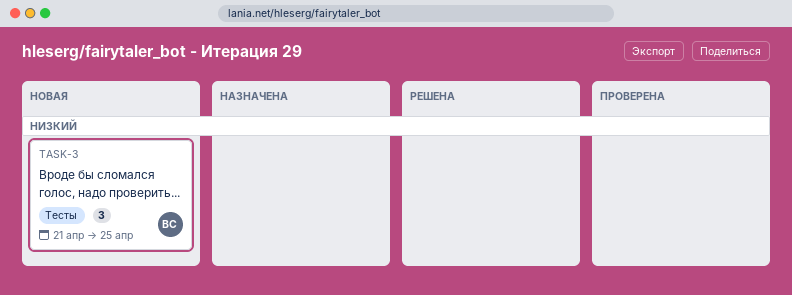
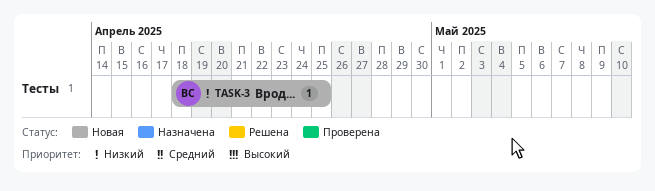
TASK-3, estimate: 3 -> 1
TASK-3, start: Apr 21 -> Apr 18

